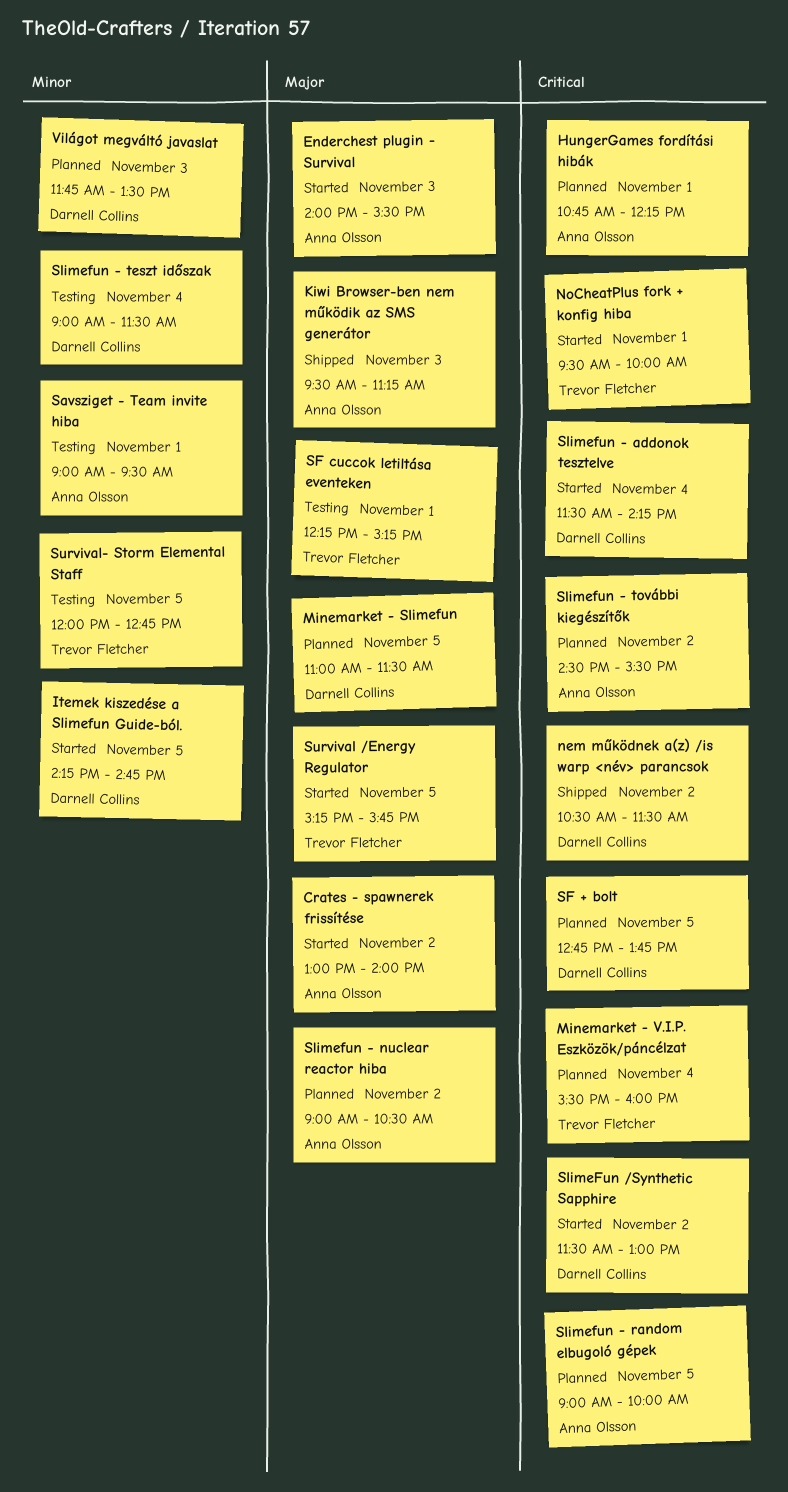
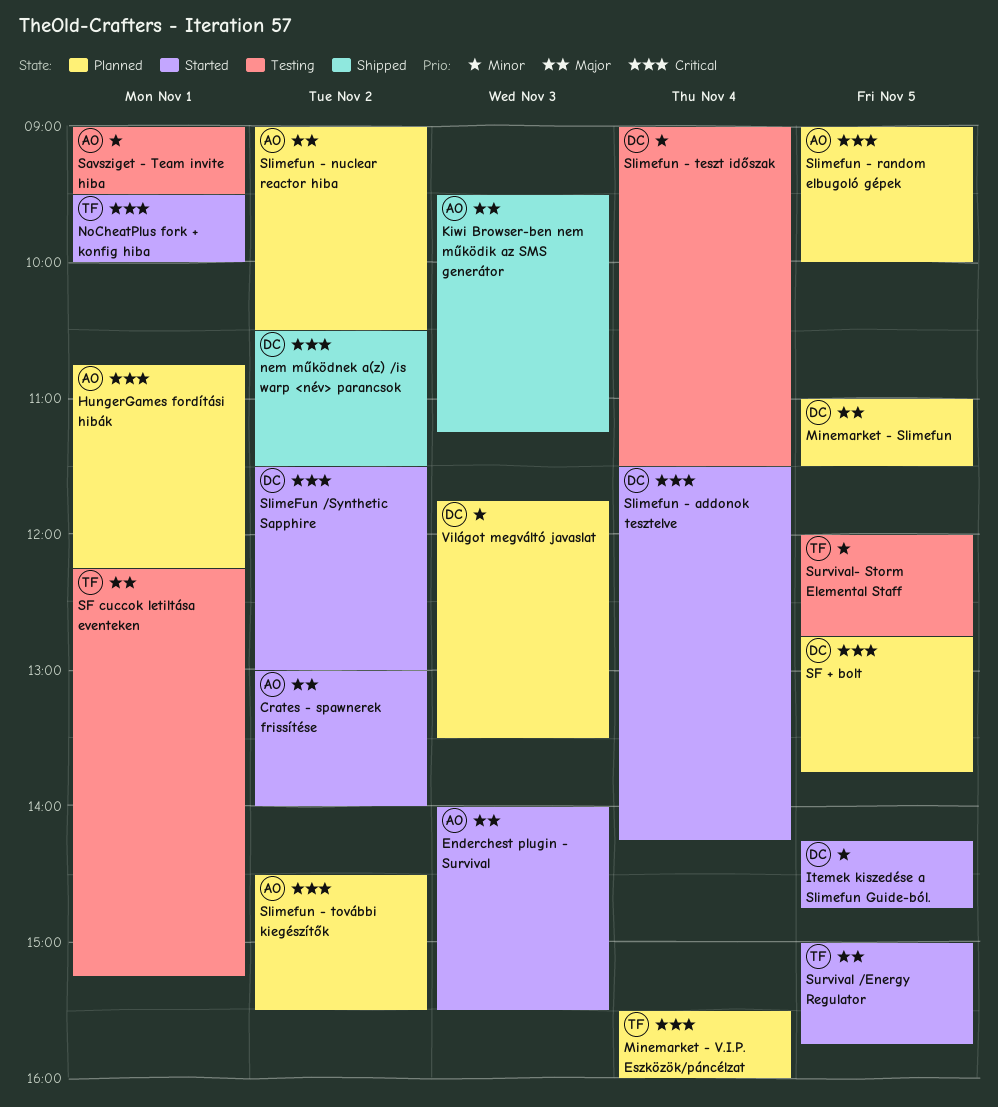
Survival /Energy Regulator, begins: 15:15 -> 15:00

